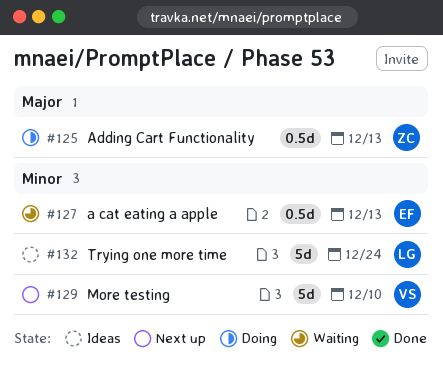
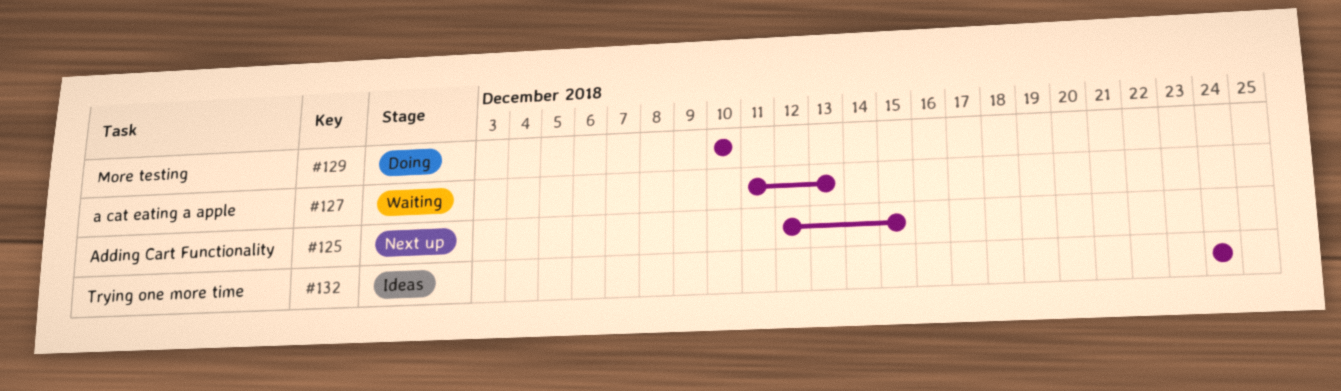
#125, status: Doing -> Next up
#125, due: Dec 13 -> Dec 15
#129, status: Next up -> Doing

